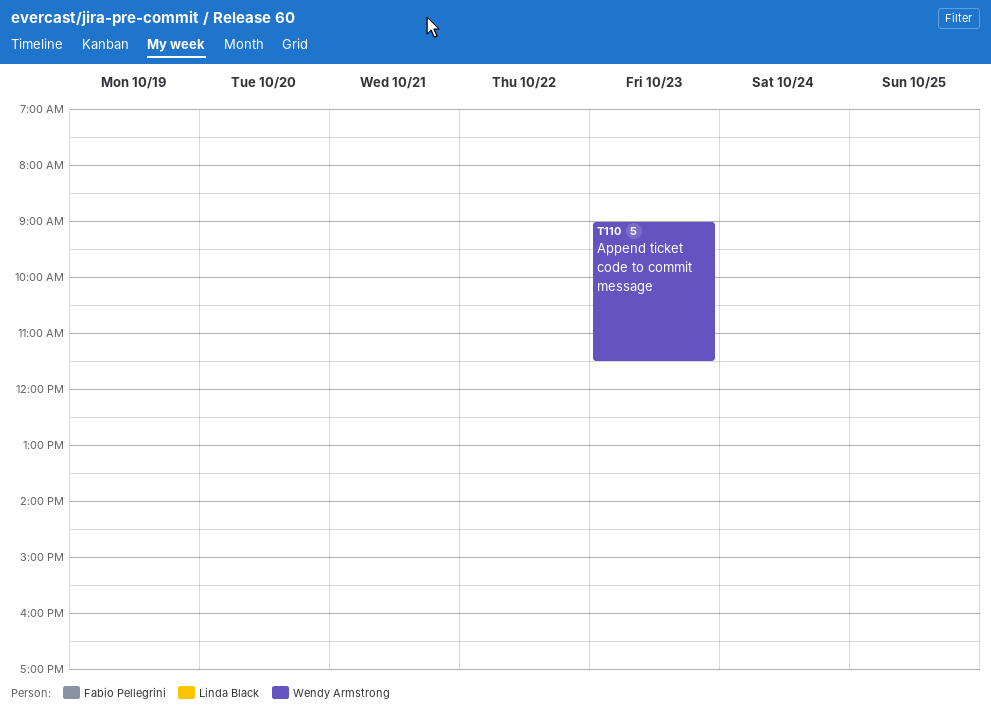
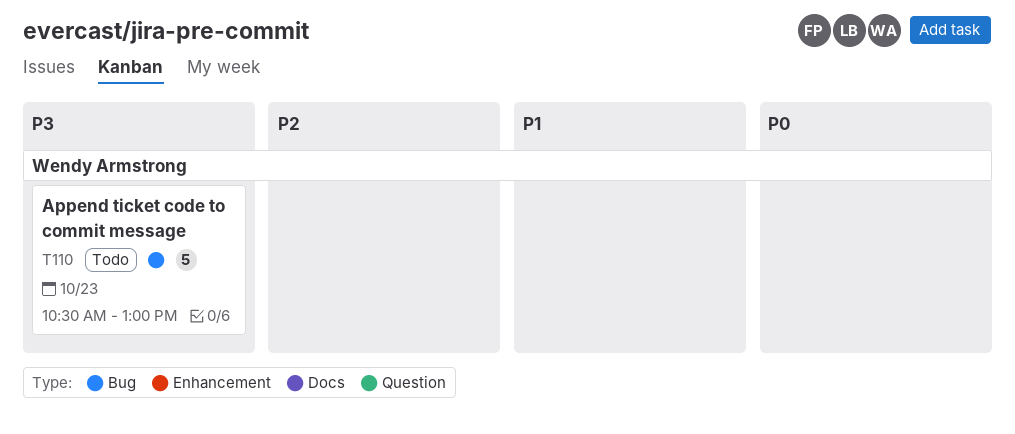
T110, begins: 09:00 -> 10:30
T110, ends: 11:30 -> 13:00

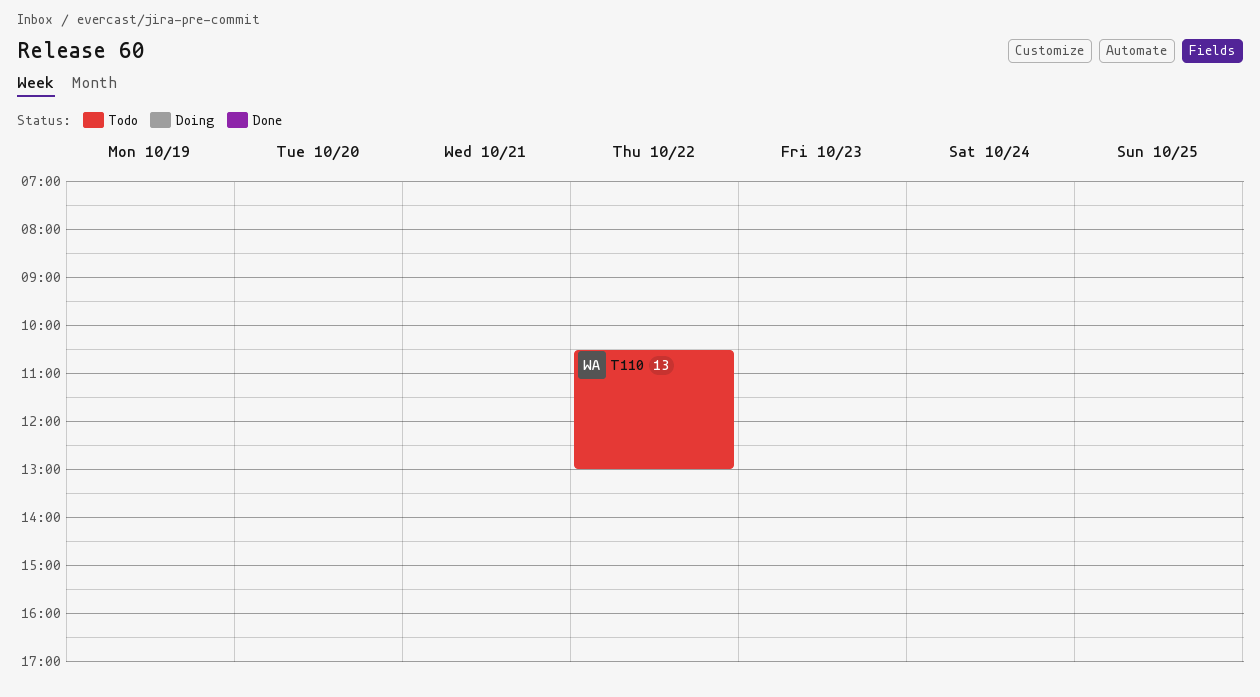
T110, estimate: 5 -> 13
T110, day: Oct 23 -> Oct 22

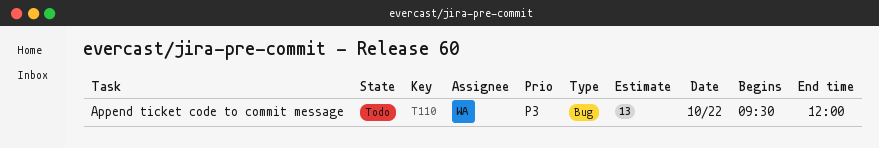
T110, begins: 10:30 -> 09:30
T110, ends: 13:00 -> 12:00

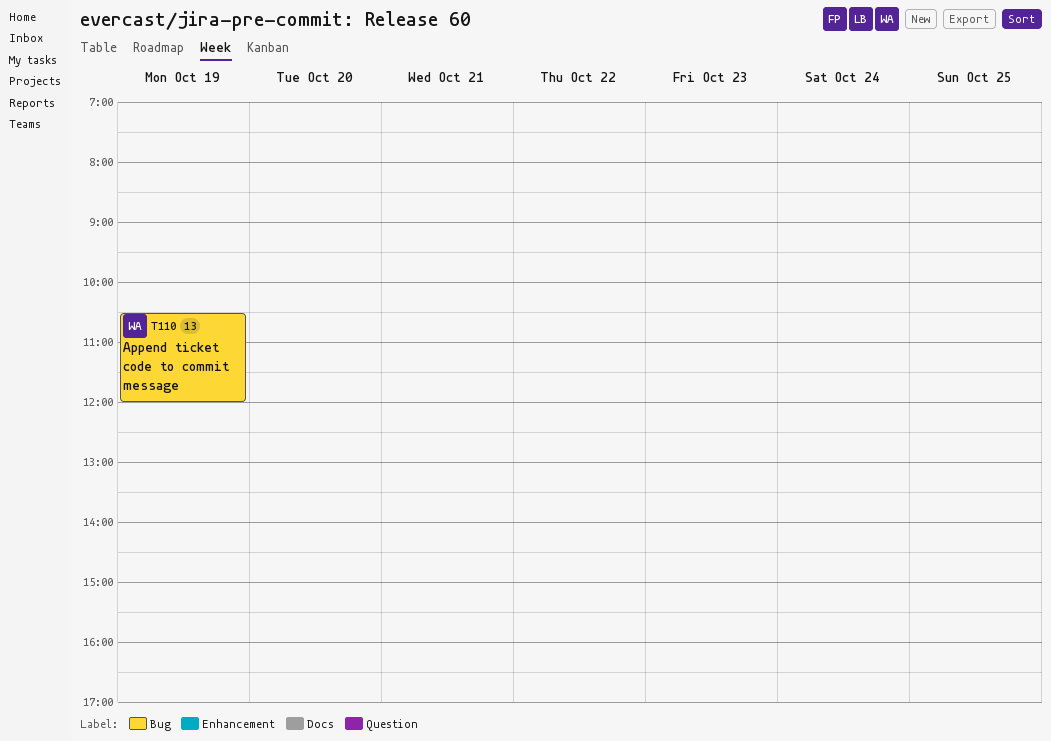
T110, day: Oct 22 -> Oct 19
T110, begins: 09:30 -> 10:30

